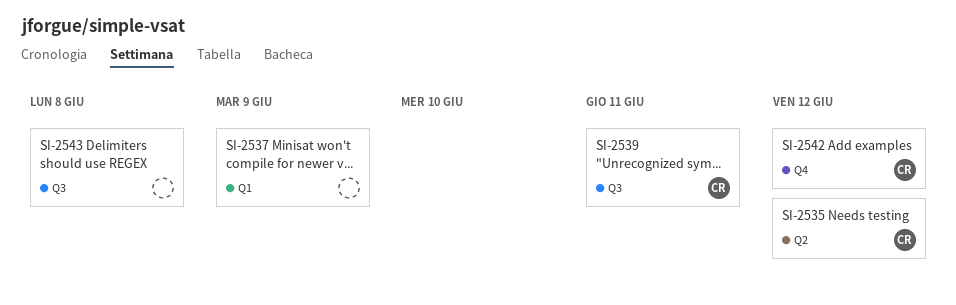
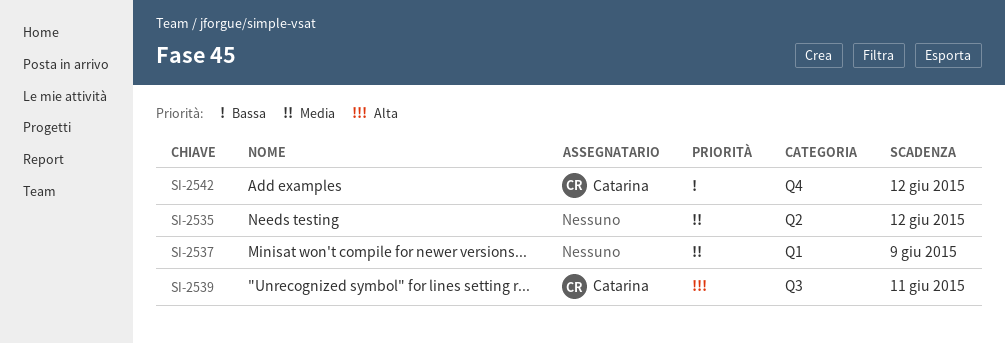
SI-2535, owner: Catarina -> none
SI-2543: present -> none

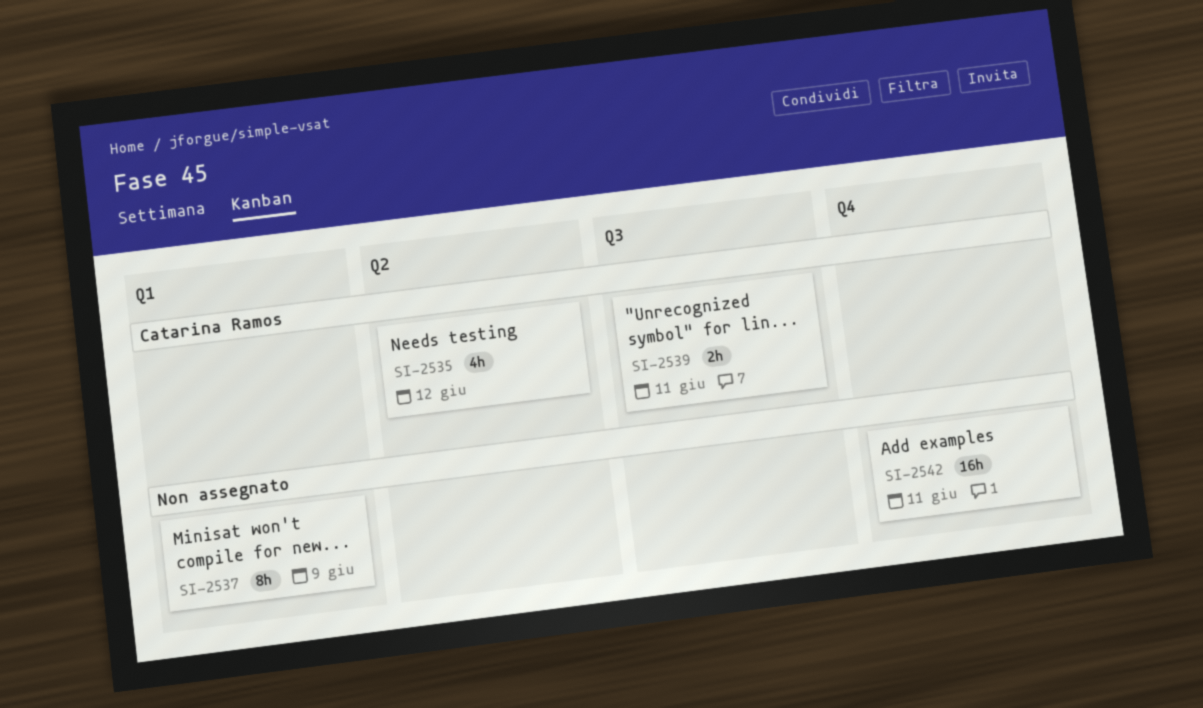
SI-2535, owner: none -> Catarina Ramos
SI-2542, owner: Catarina Ramos -> none
SI-2542, due: Jun 12 -> Jun 11

